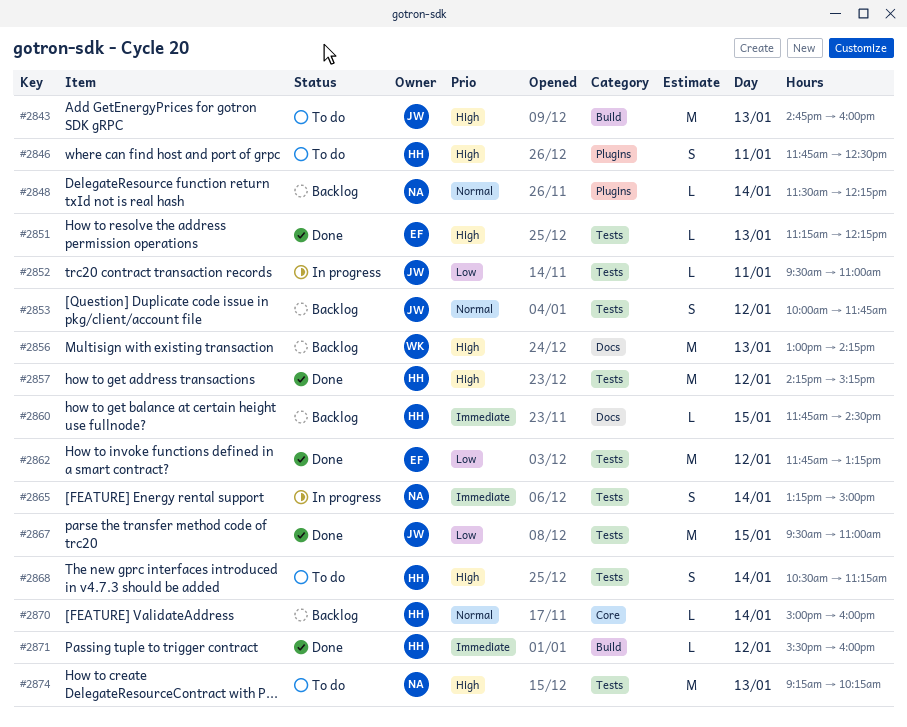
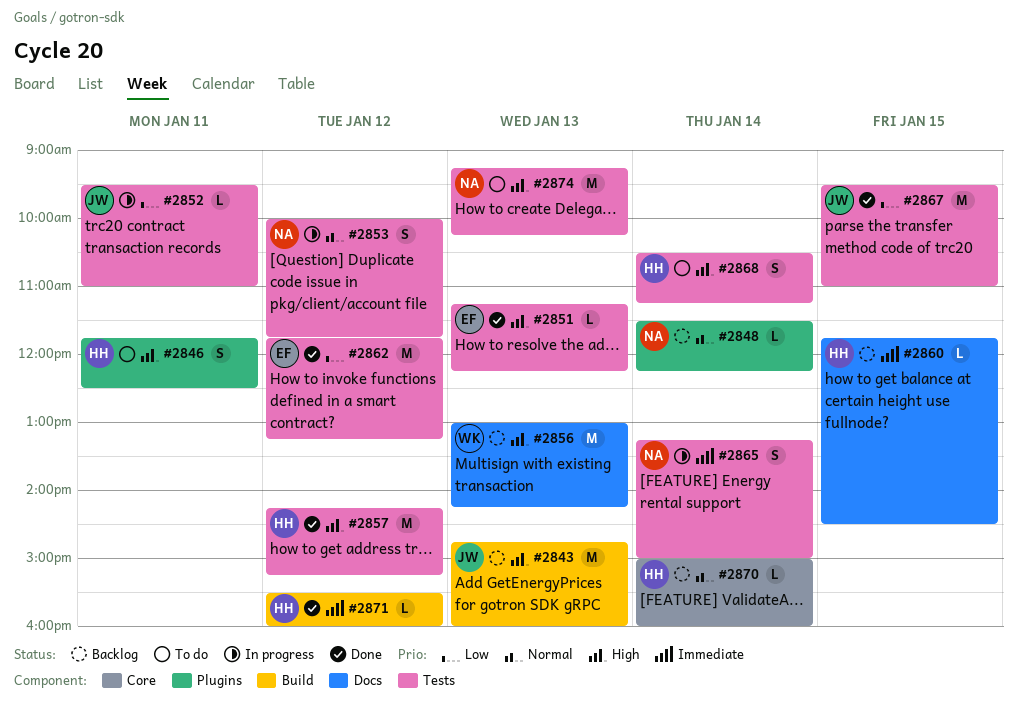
#2843, status: To do -> Backlog
#2853, status: Backlog -> In progress
#2853, owner: JW -> NA

